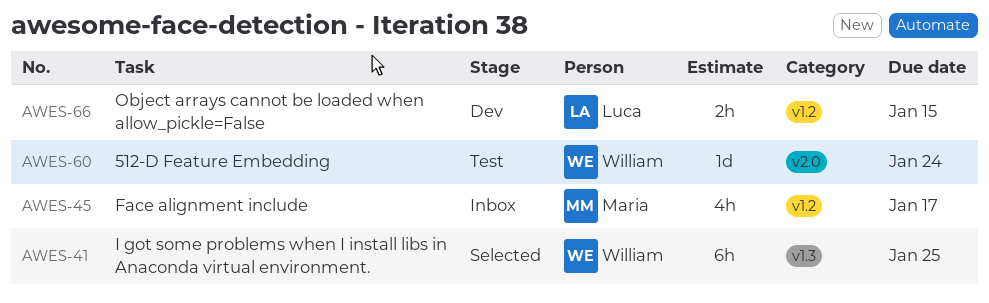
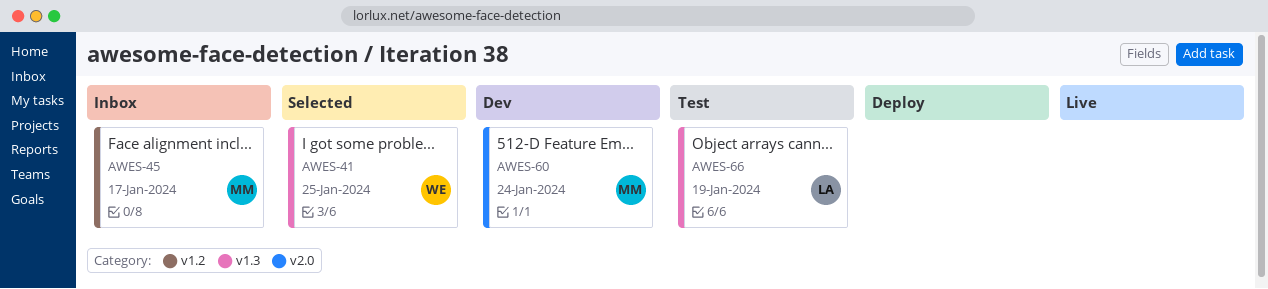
AWES-60, status: Test -> Dev
AWES-60, owner: William -> Maria
AWES-66, status: Dev -> Test
AWES-66, label: v1.2 -> v1.3
AWES-66, due: Jan 15 -> Jan 19

